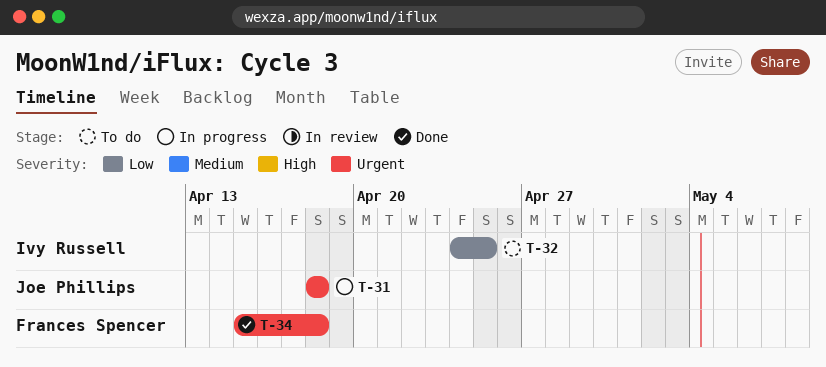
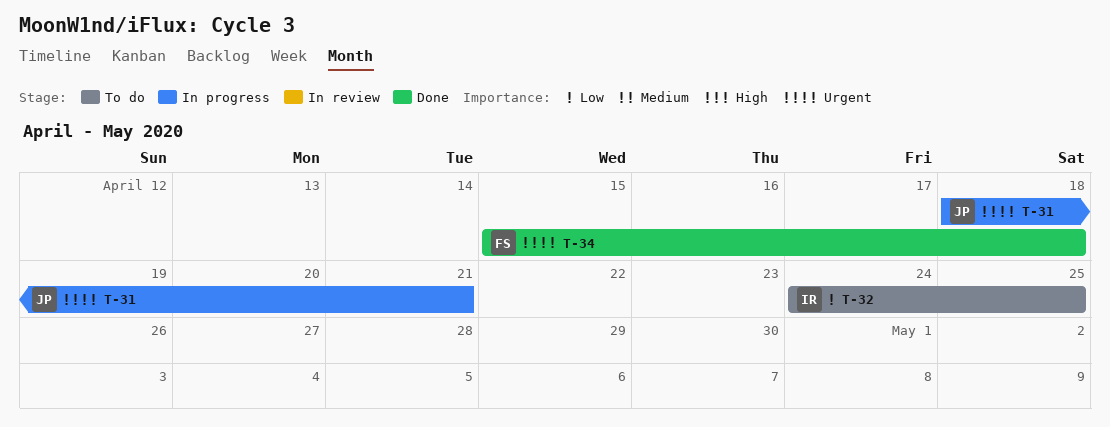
T-31, due: Apr 18 -> Apr 21

